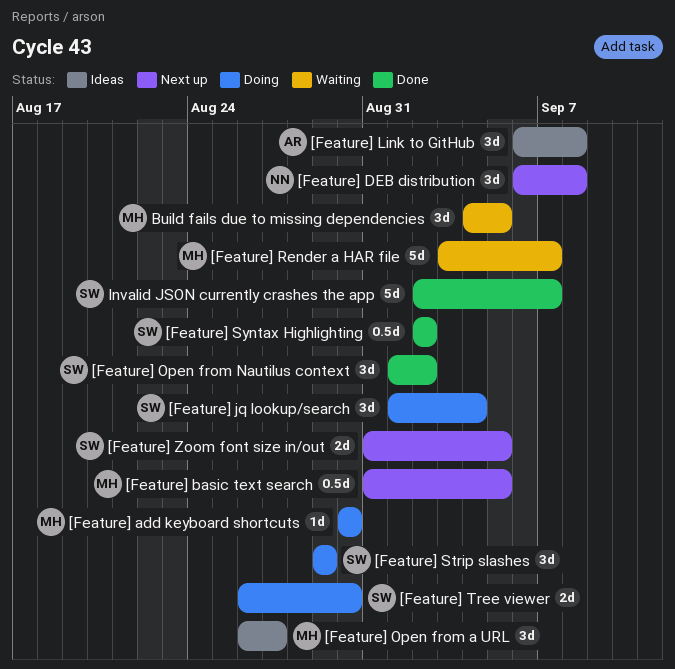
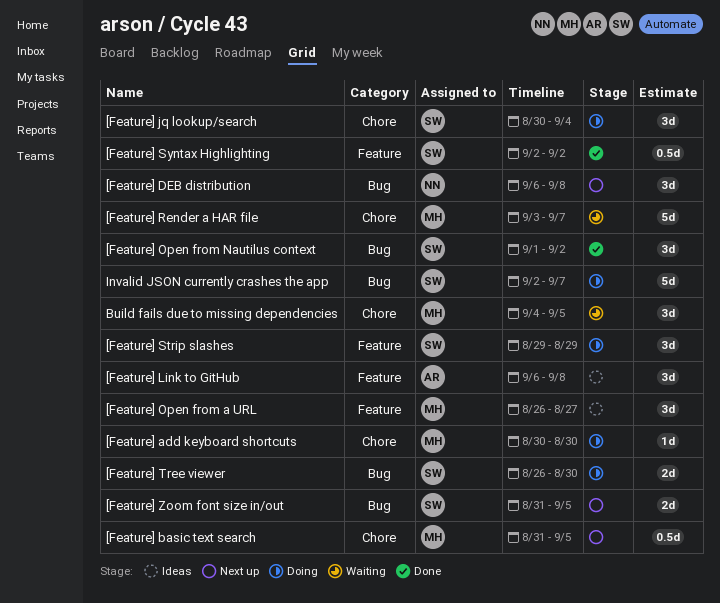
[Feature] jq lookup/search, start: Sep 1 -> Aug 30
Invalid JSON currently crashes the app, status: Done -> Doing

